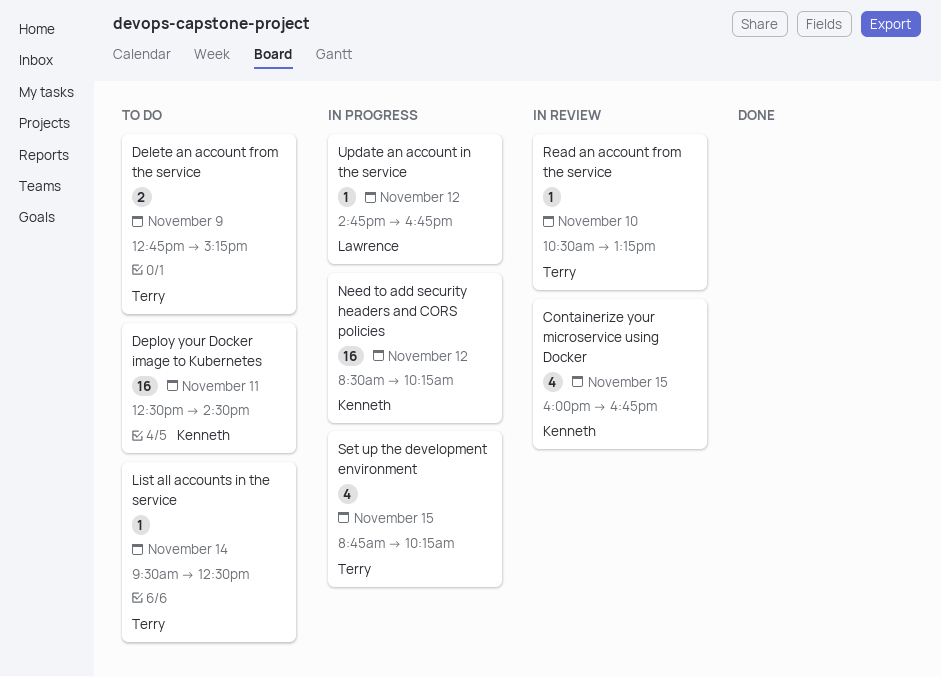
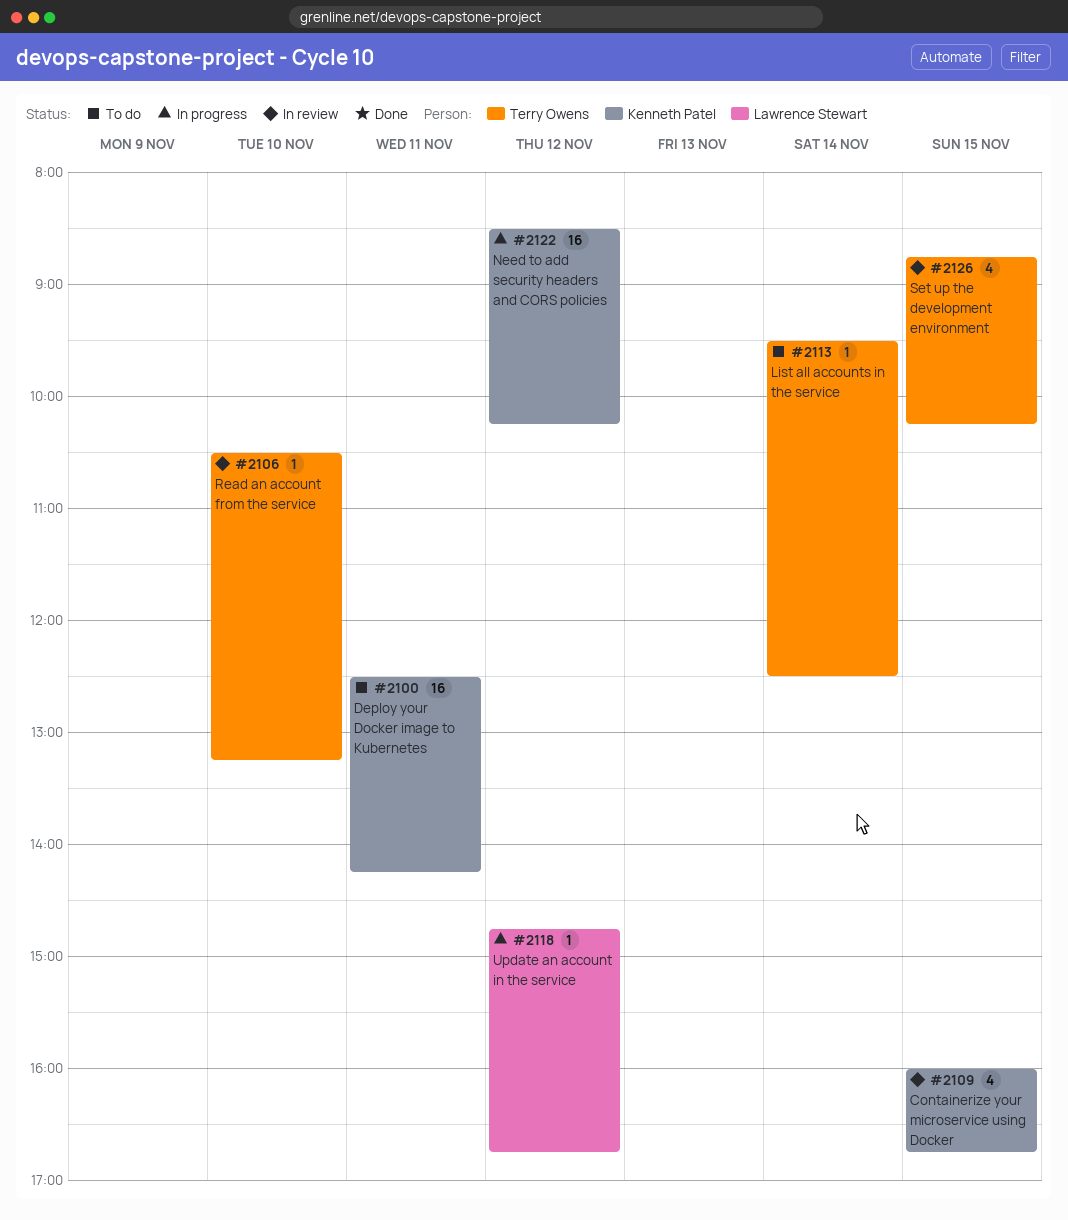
Delete an account from the service: present -> none
Deploy your Docker image to Kubernetes, ends: 14:30 -> 14:15
Set up the development environment, status: In progress -> In review

